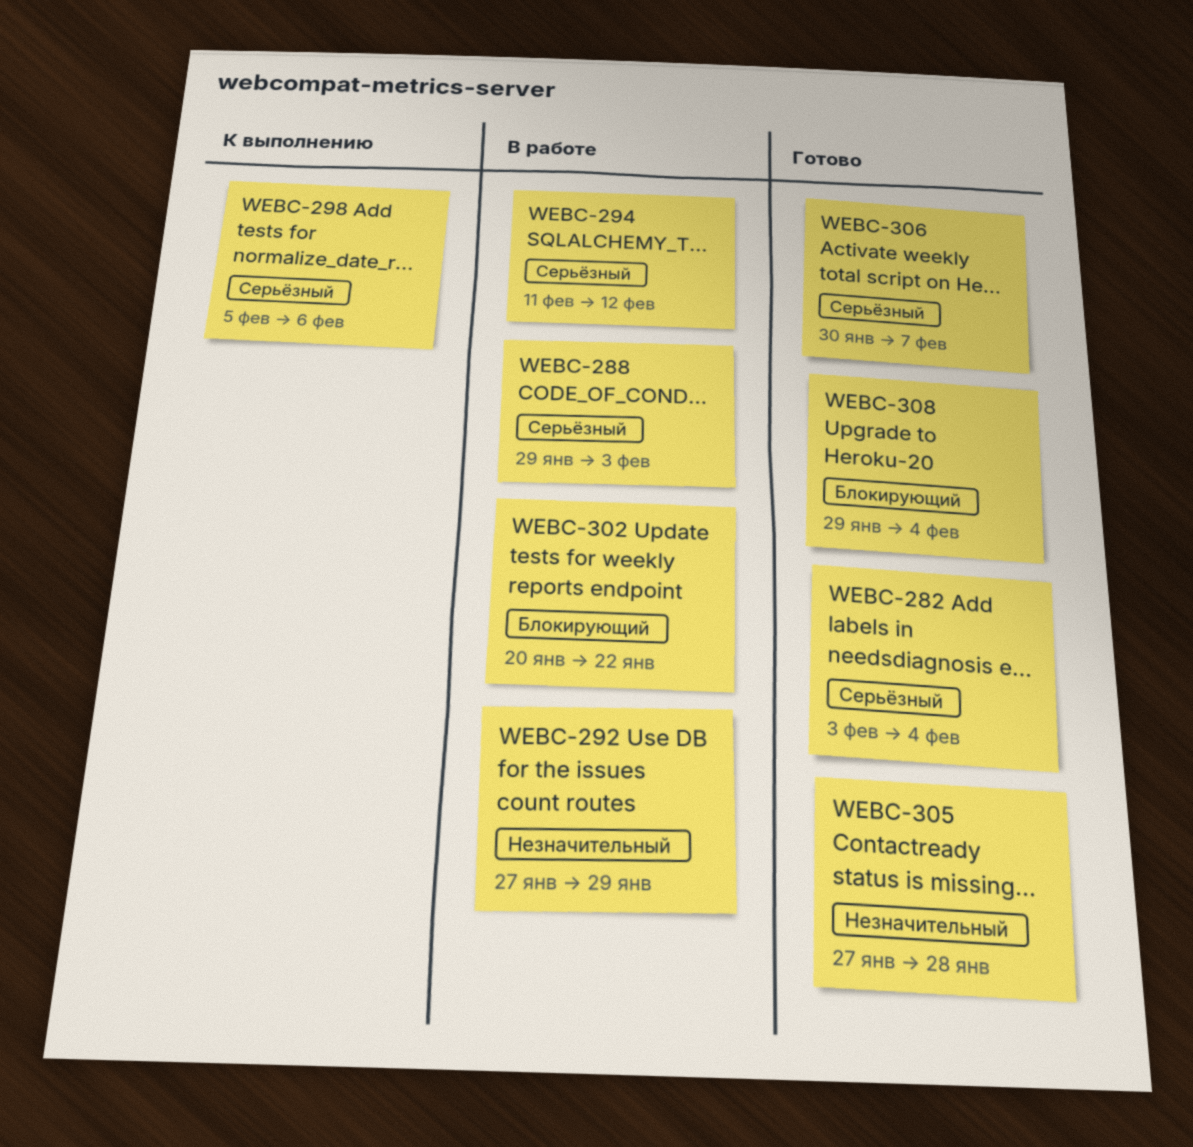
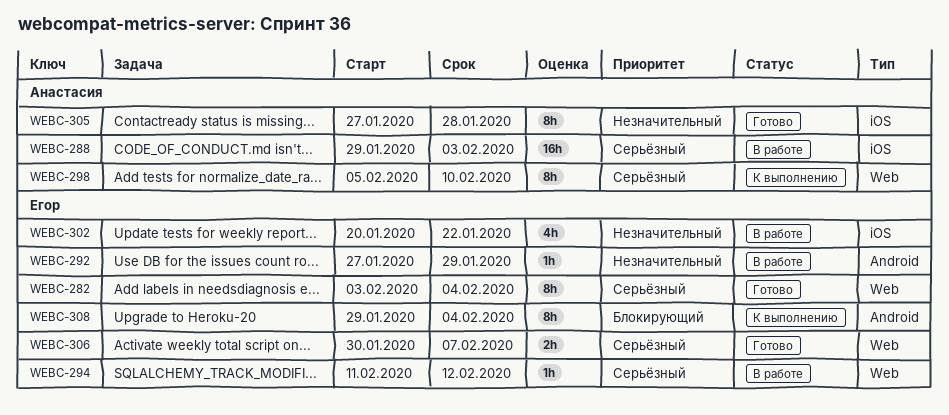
WEBC-298, due: Feb 6 -> Feb 10
WEBC-302, priority: Блокирующий -> Незначительный
WEBC-308, status: Готово -> К выполнению

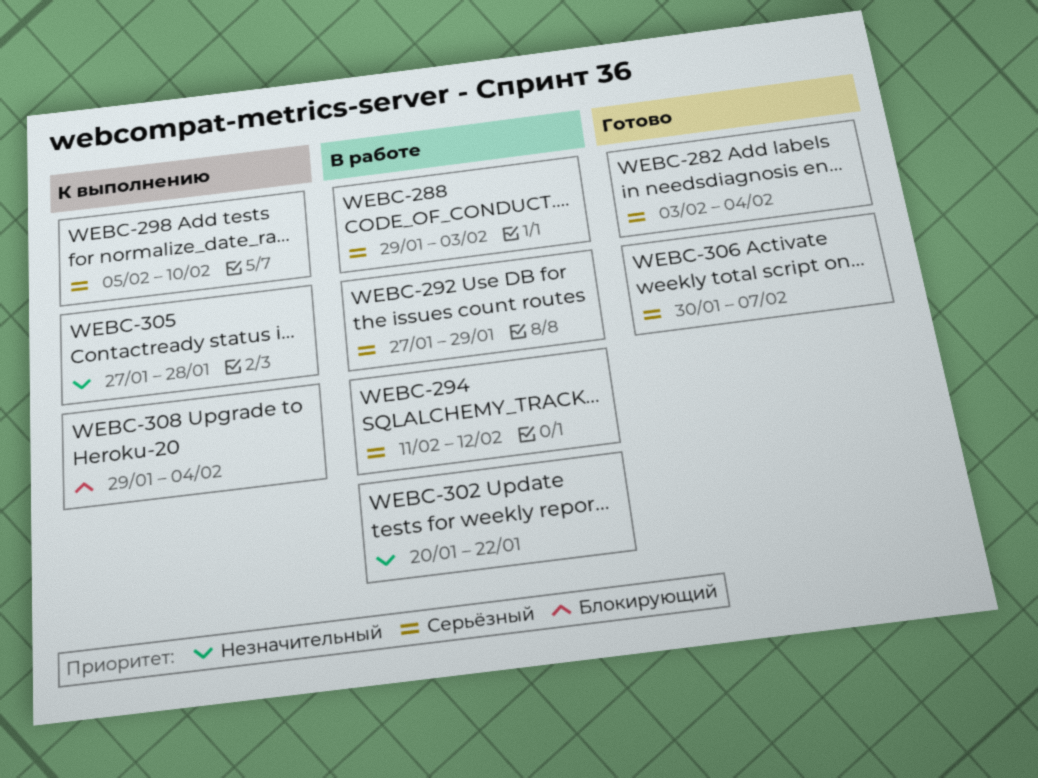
WEBC-292, priority: Незначительный -> Серьёзный
WEBC-305, status: Готово -> К выполнению

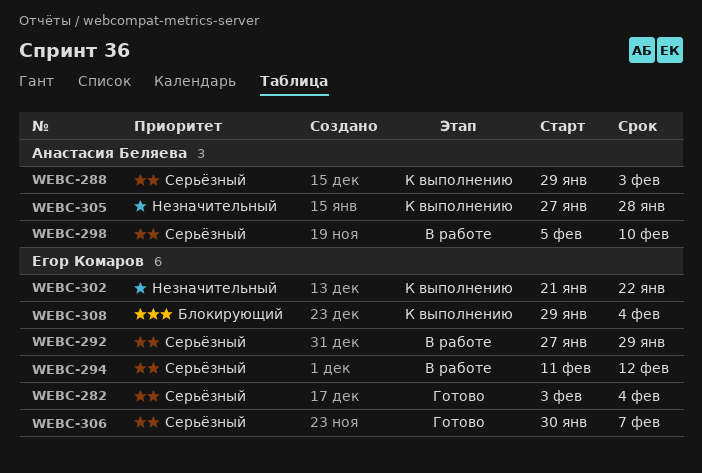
WEBC-288, status: В работе -> К выполнению
WEBC-298, status: К выполнению -> В работе
WEBC-302, status: В работе -> К выполнению
WEBC-302, start: Jan 20 -> Jan 21

